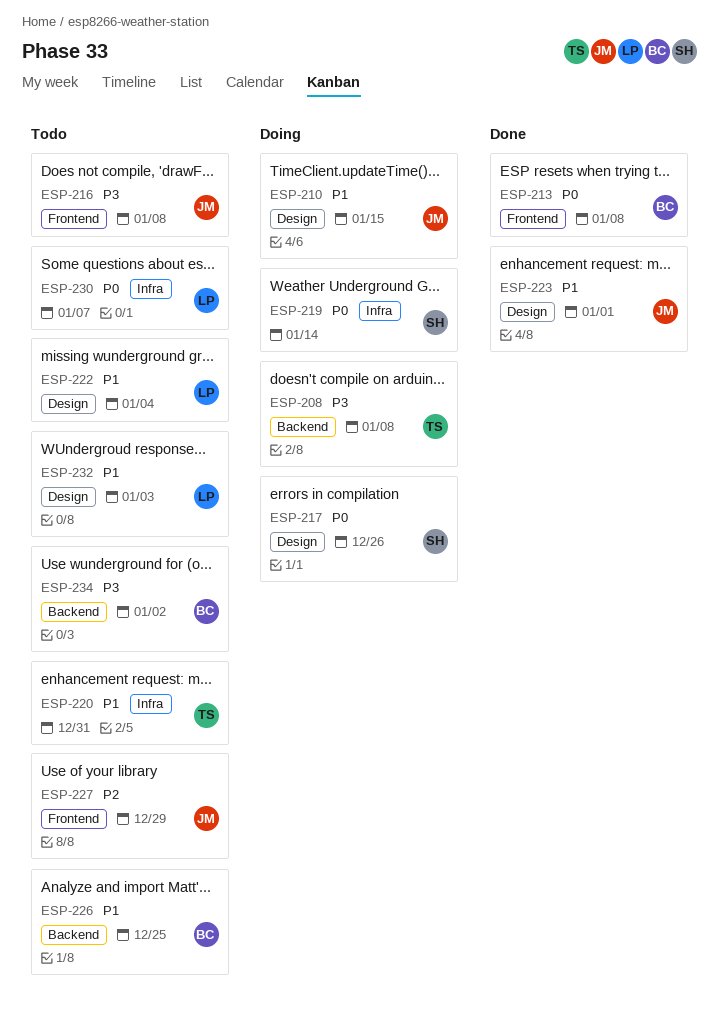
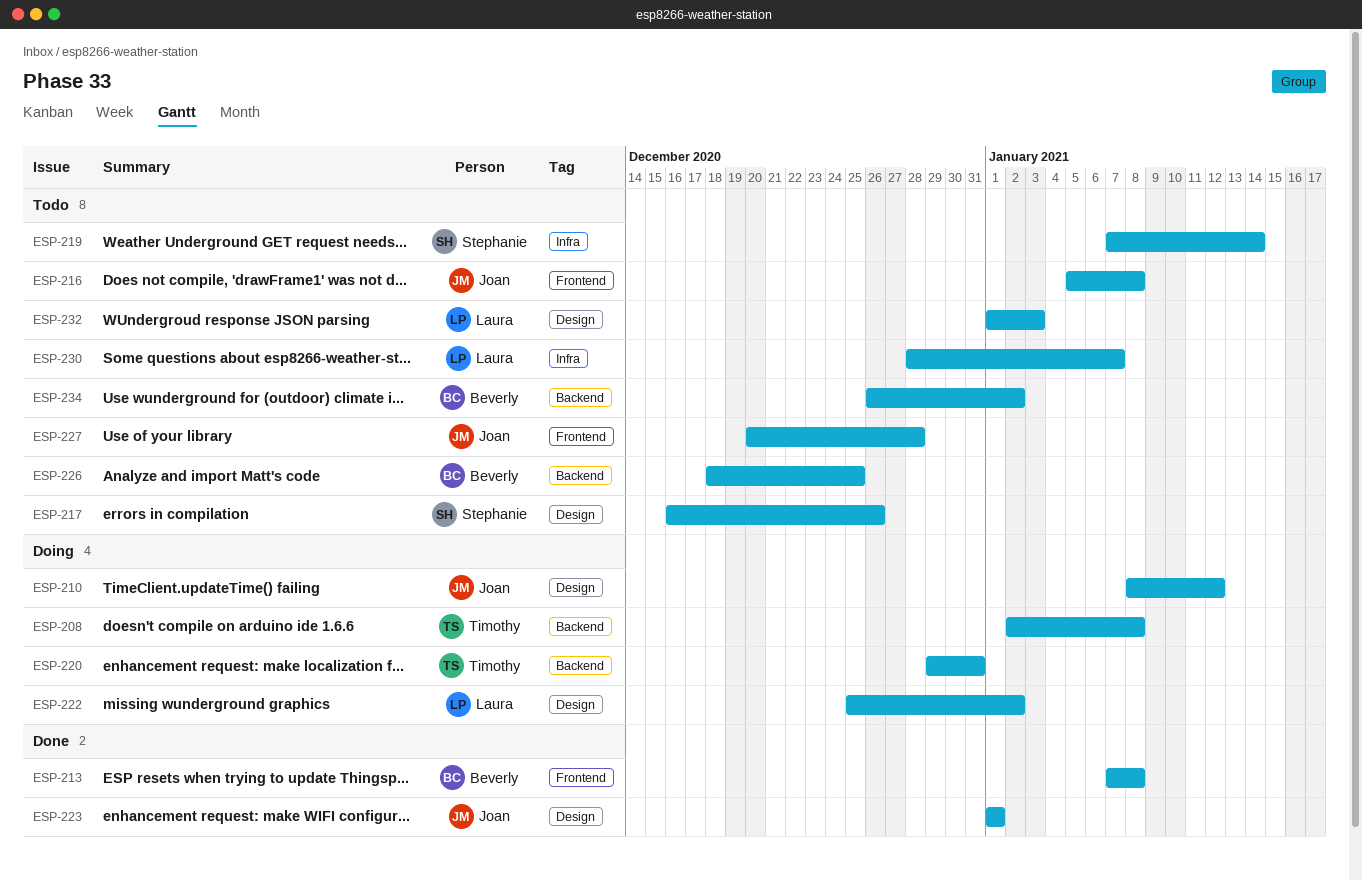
ESP-210, due: Jan 15 -> Jan 12
ESP-217, status: Doing -> Todo
ESP-219, status: Doing -> Todo
ESP-220, status: Todo -> Doing
ESP-220, label: Infra -> Backend
ESP-222, status: Todo -> Doing
ESP-222, due: Jan 4 -> Jan 2
ESP-227, due: Dec 29 -> Dec 28

